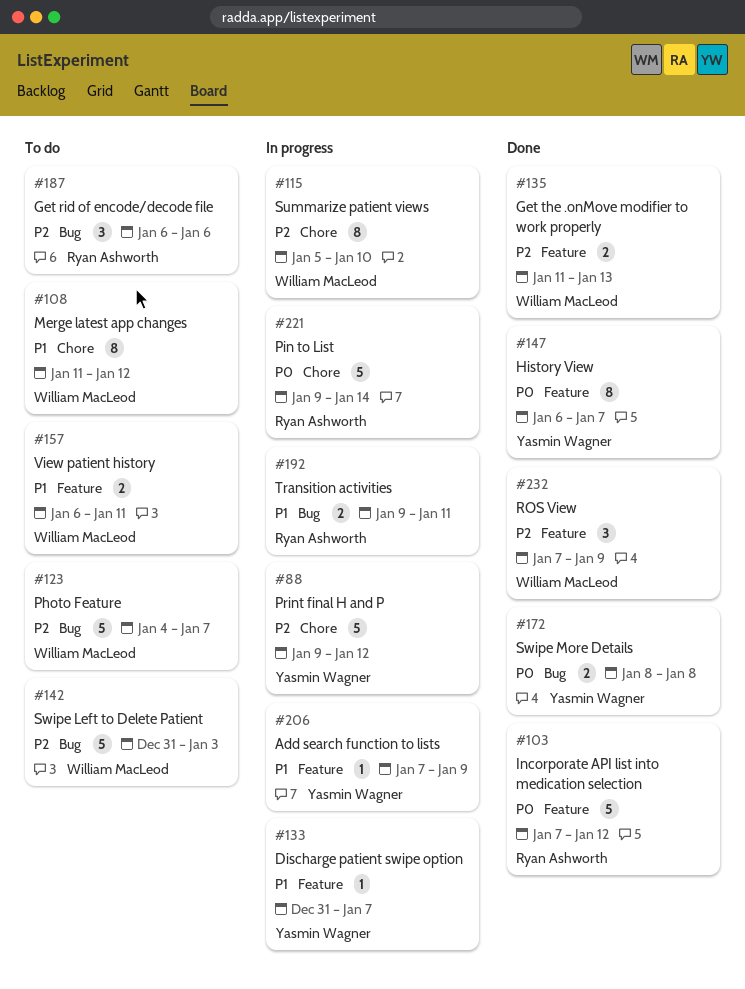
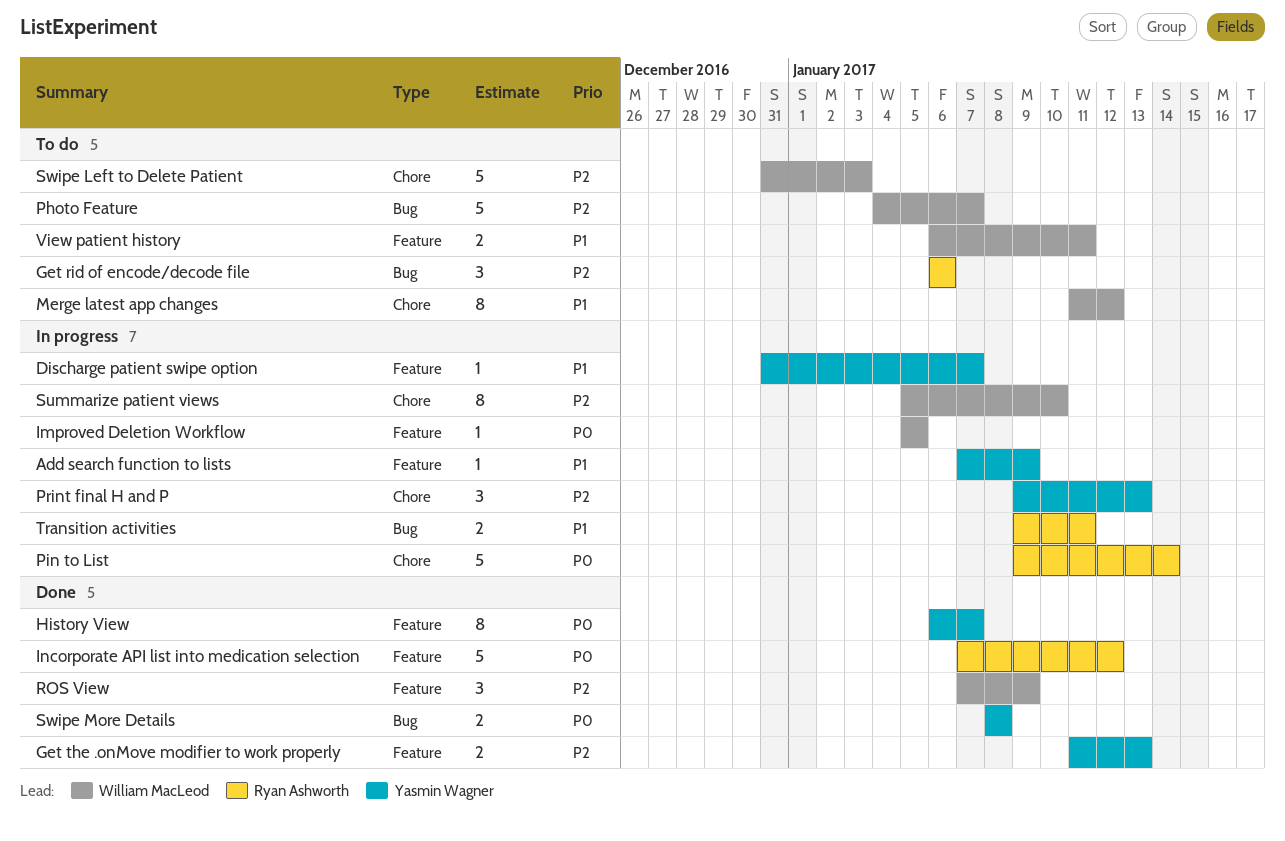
Get the .onMove modifier to work properly, owner: William MacLeod -> Yasmin Wagner
Improved Deletion Workflow: none -> present
Print final H and P, estimate: 5 -> 3
Print final H and P, due: Jan 12 -> Jan 13
Swipe Left to Delete Patient, label: Bug -> Chore

